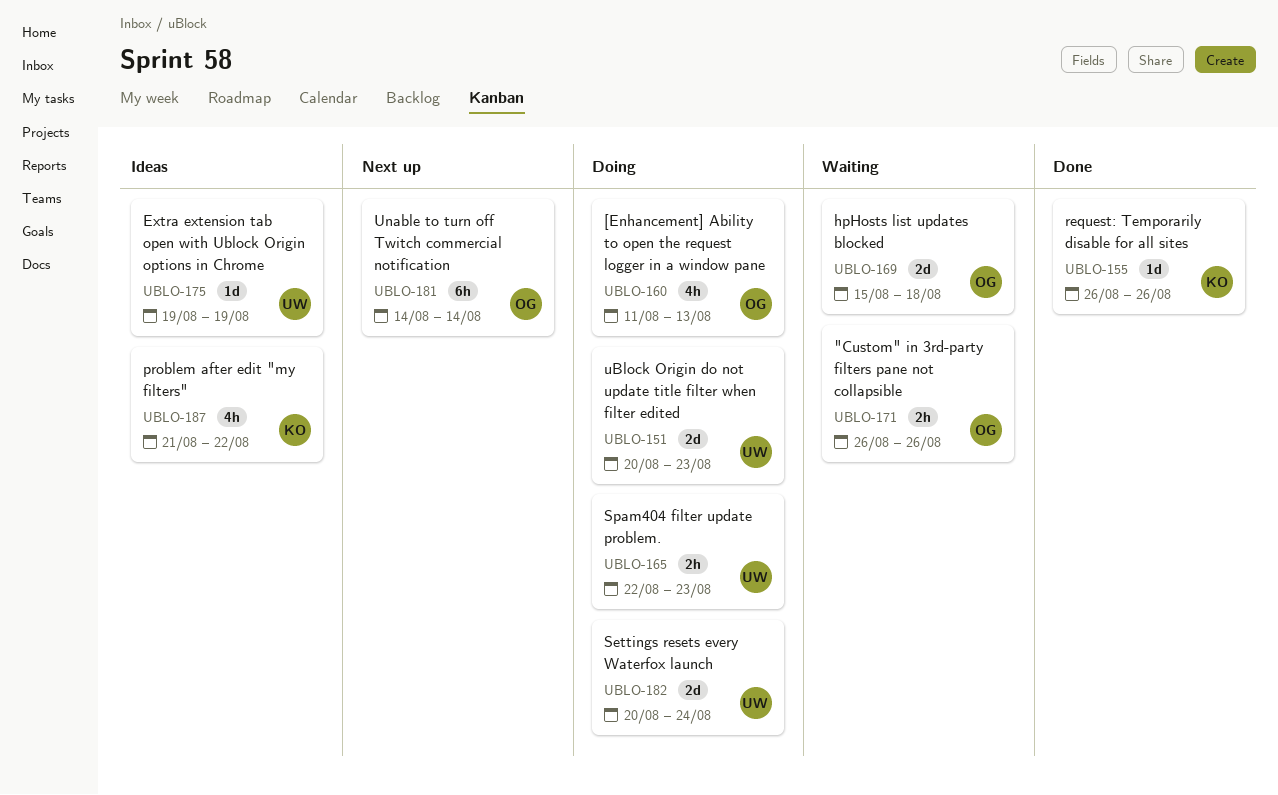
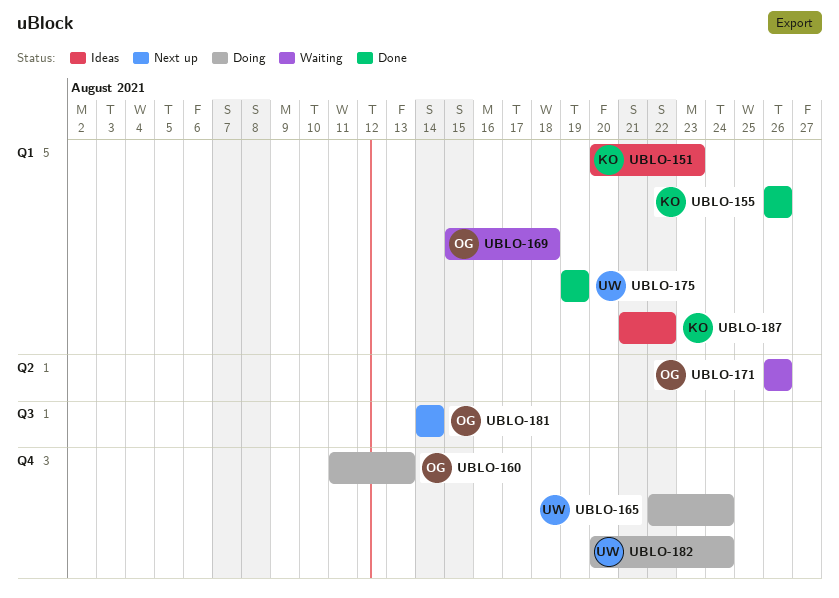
UBLO-151, status: Doing -> Ideas
UBLO-151, owner: UW -> KO
UBLO-165, due: Aug 23 -> Aug 24
UBLO-175, status: Ideas -> Done

